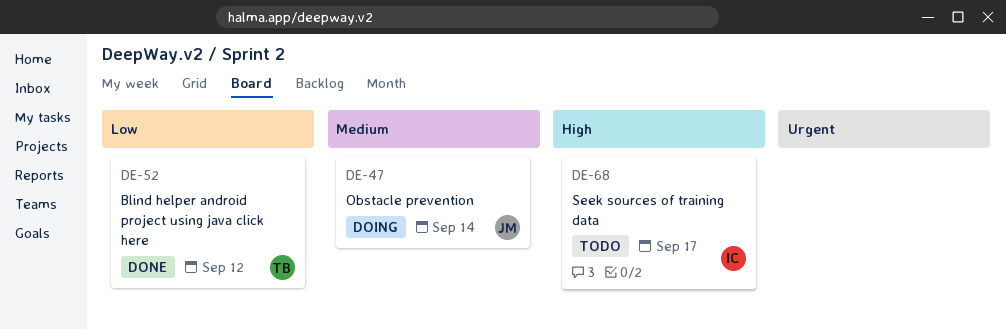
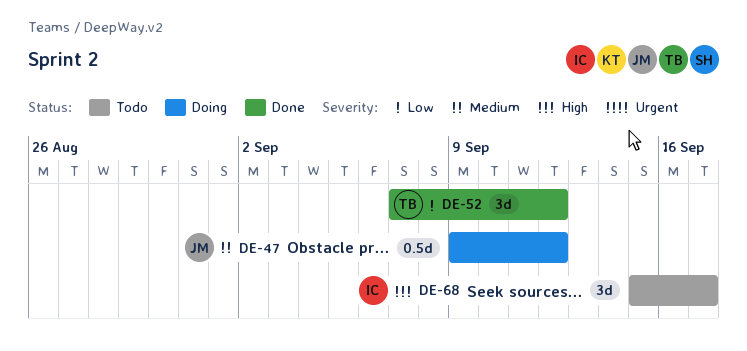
DE-47, due: Sep 14 -> Sep 12

